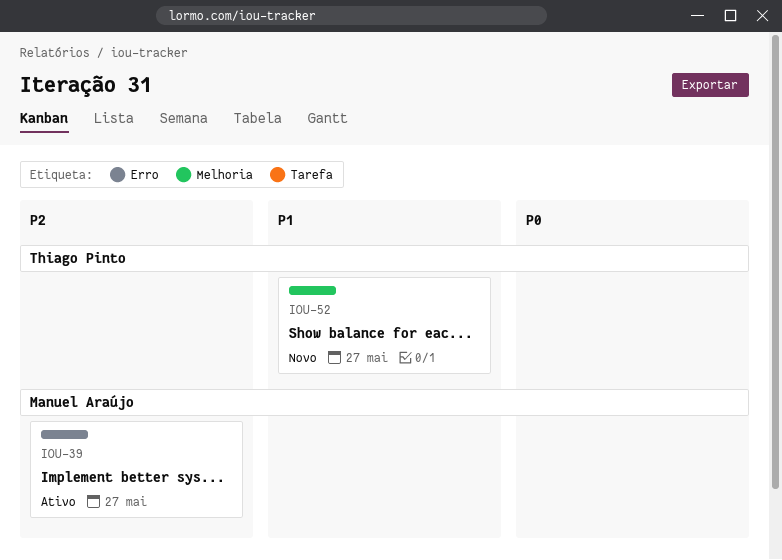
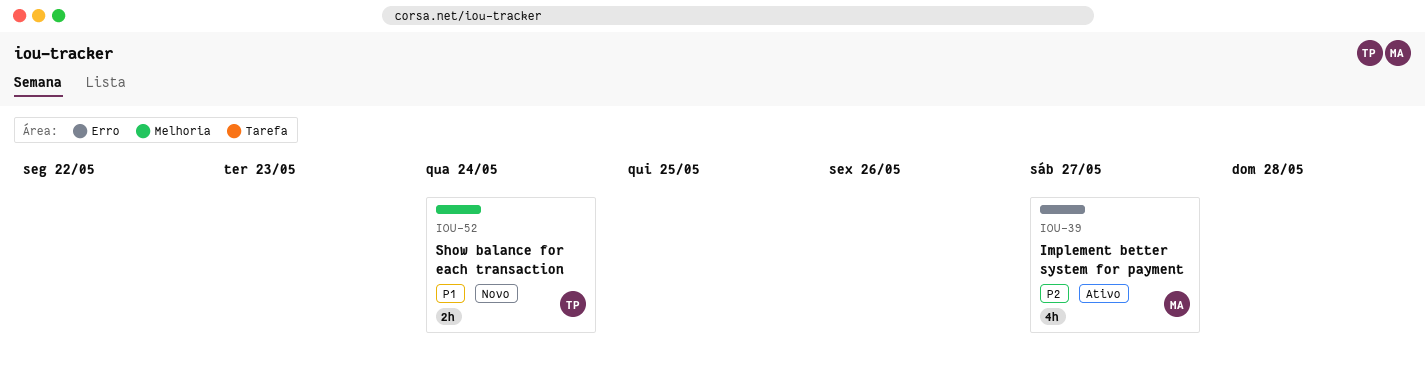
IOU-52, due: May 27 -> May 24

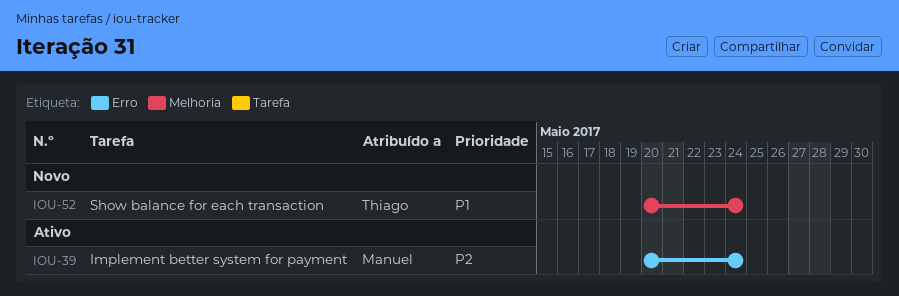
IOU-39, due: May 27 -> May 24

